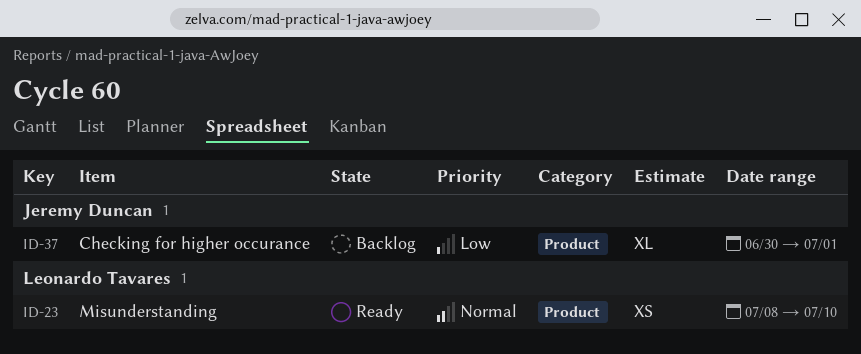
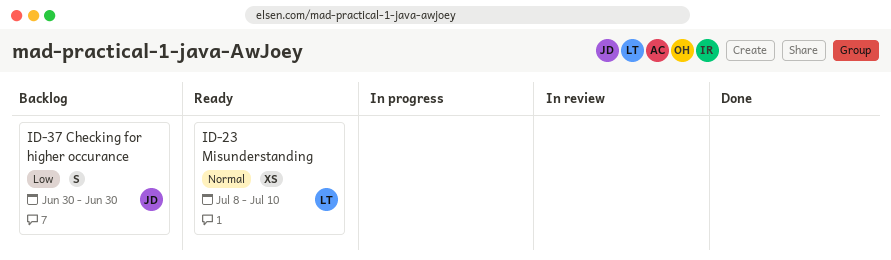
ID-37, estimate: XL -> S
ID-37, due: Jul 1 -> Jun 30

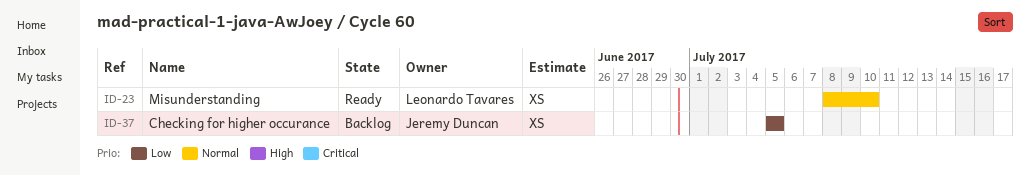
ID-37, estimate: S -> XS
ID-37, start: Jun 30 -> Jul 5
ID-37, due: Jun 30 -> Jul 5

